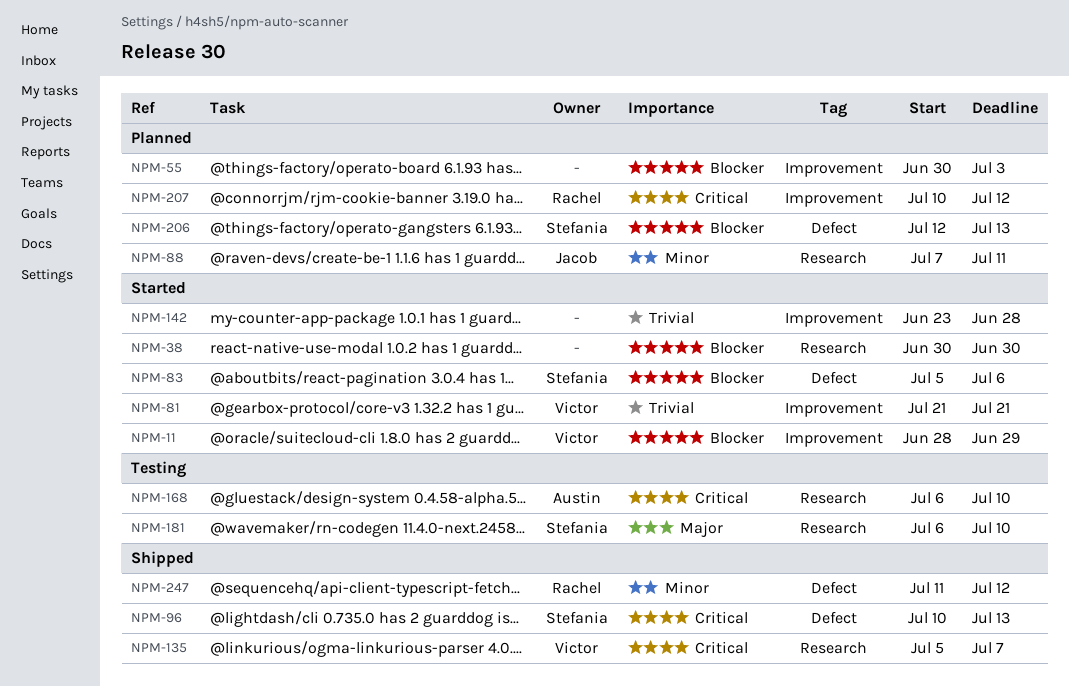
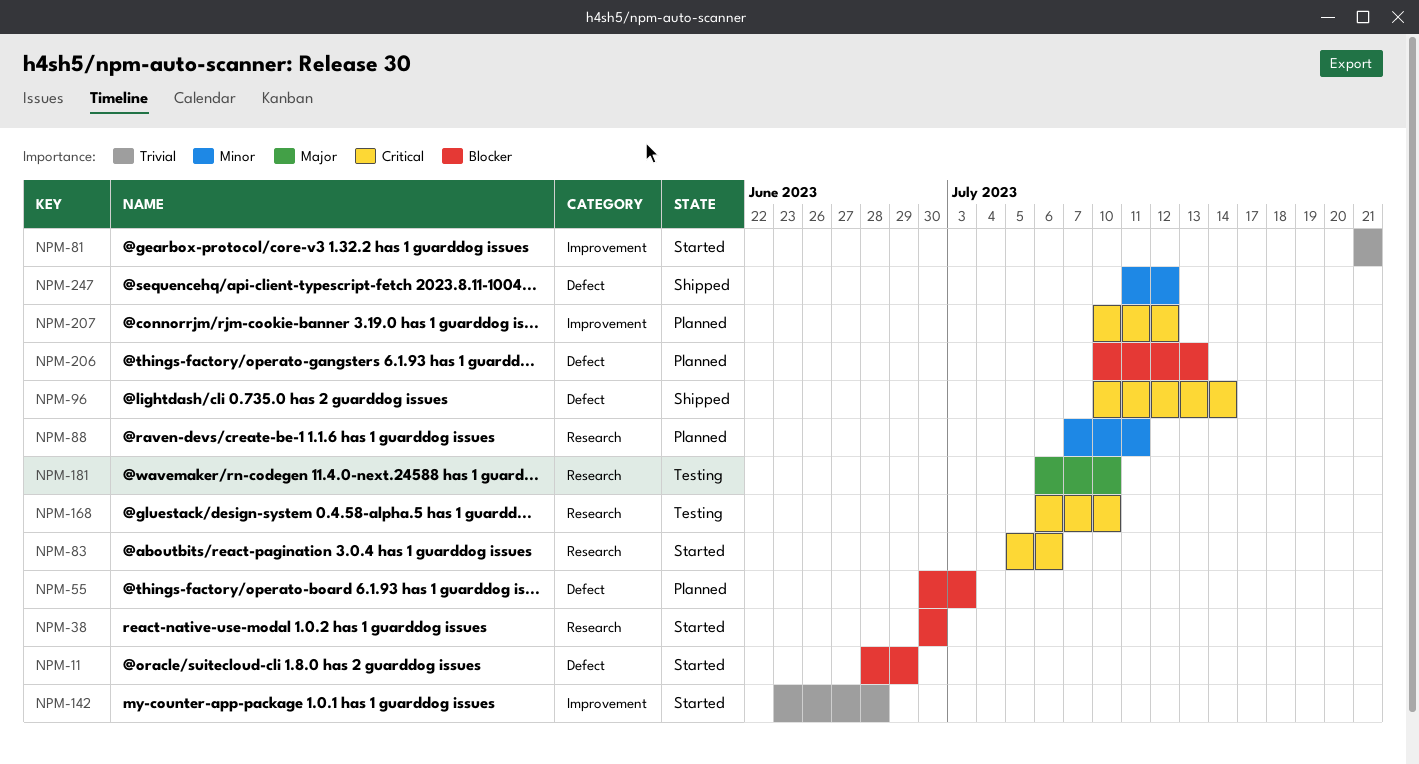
NPM-11, label: Improvement -> Defect
NPM-55, label: Improvement -> Defect
NPM-83, priority: Blocker -> Critical
NPM-83, label: Defect -> Research
NPM-96, due: Jul 13 -> Jul 14
NPM-135: present -> none
NPM-206, start: Jul 12 -> Jul 10

